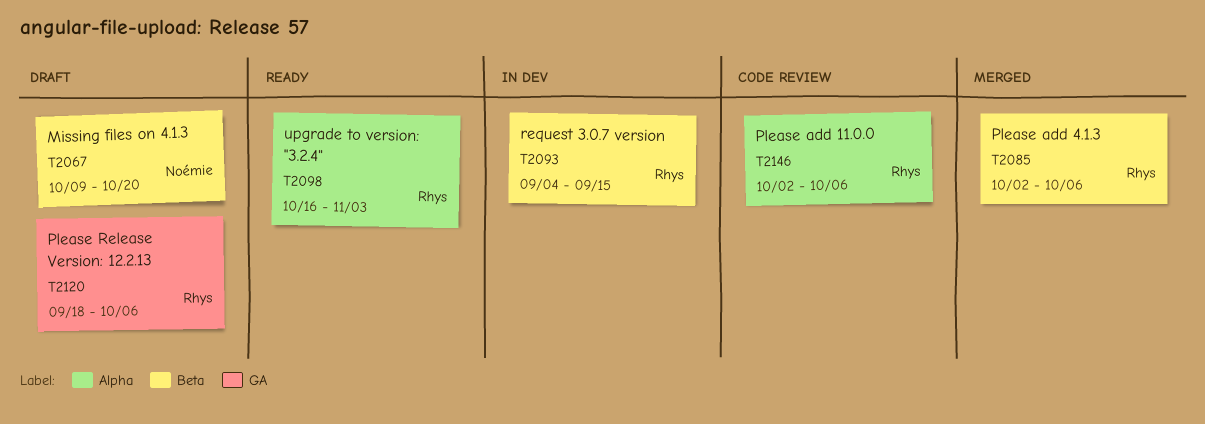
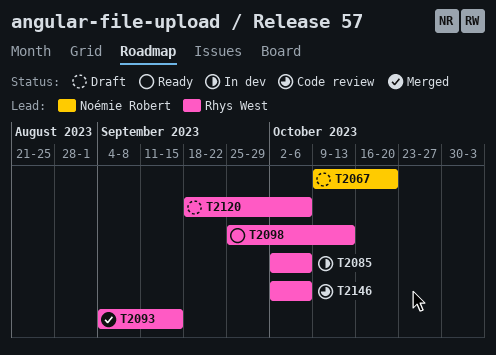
T2085, status: Merged -> In dev
T2093, status: In dev -> Merged
T2098, start: Oct 16 -> Sep 25
T2098, due: Nov 3 -> Oct 13

